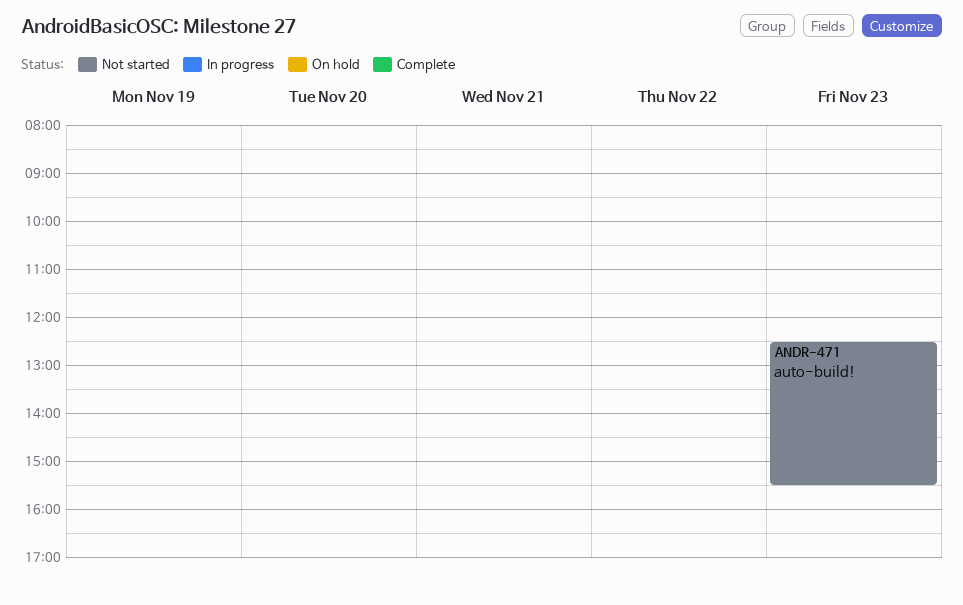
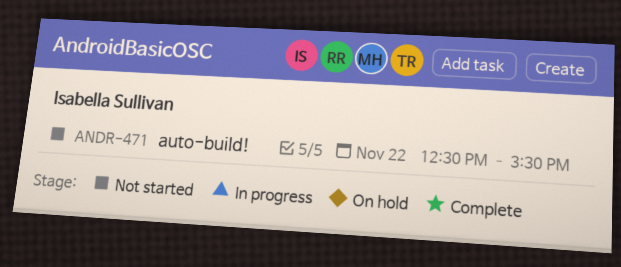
ANDR-471, day: Nov 23 -> Nov 22

